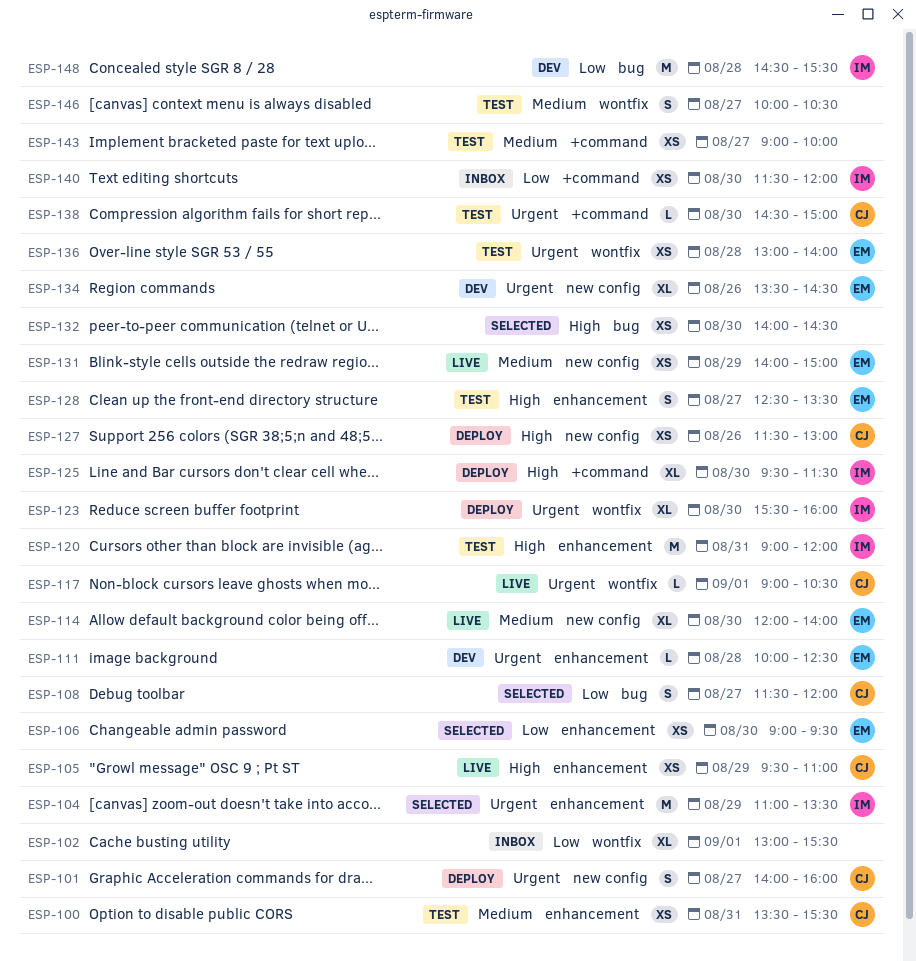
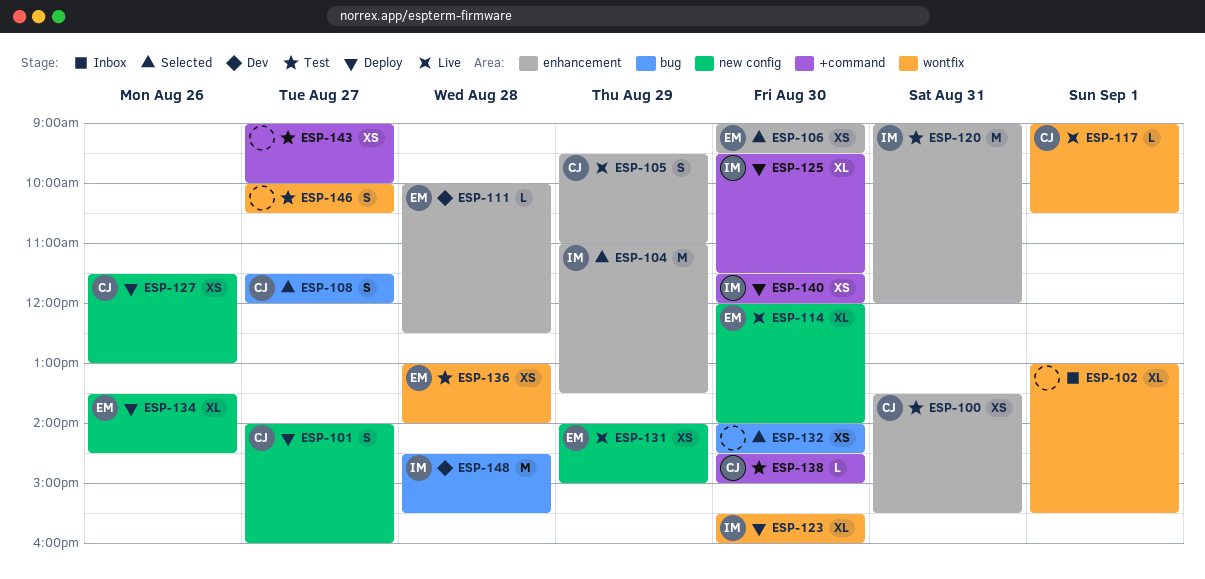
ESP-105, estimate: XS -> S
ESP-128: present -> none
ESP-134, status: Dev -> Deploy
ESP-140, status: Inbox -> Deploy

